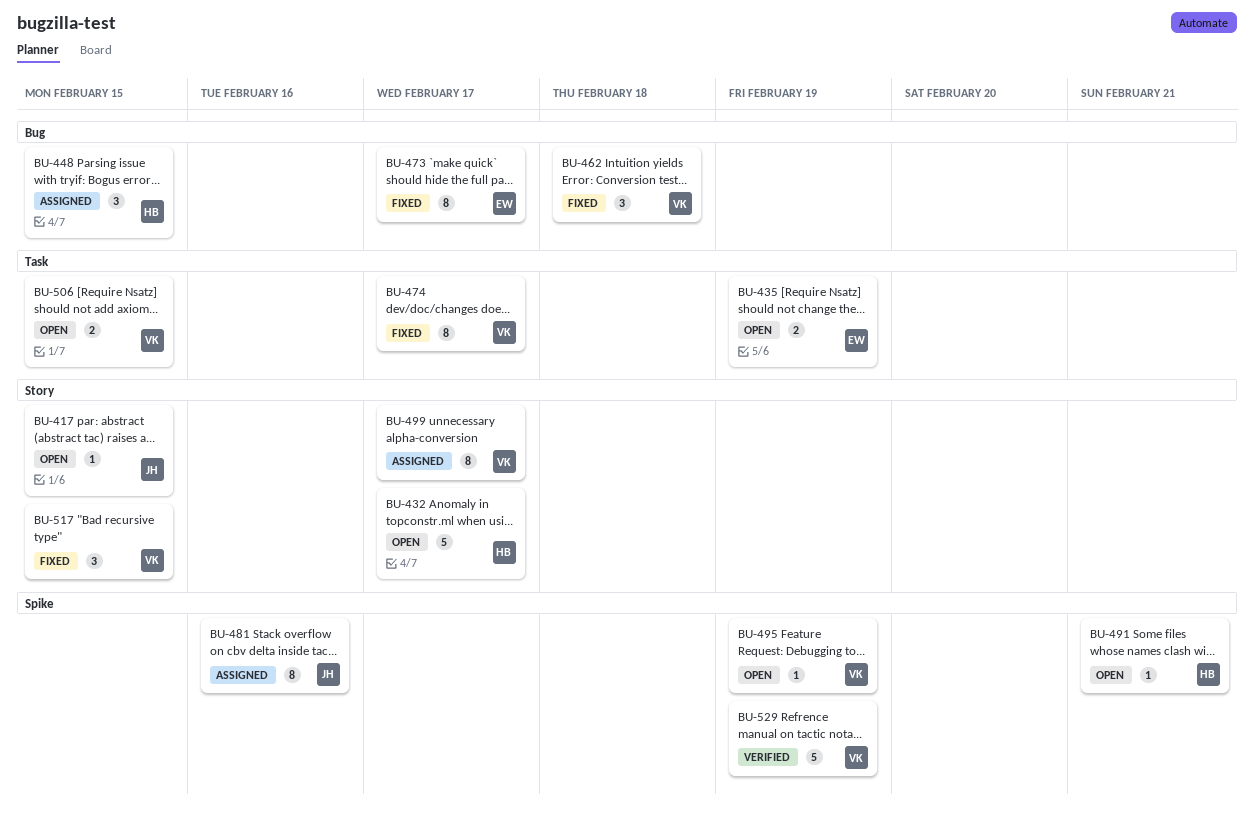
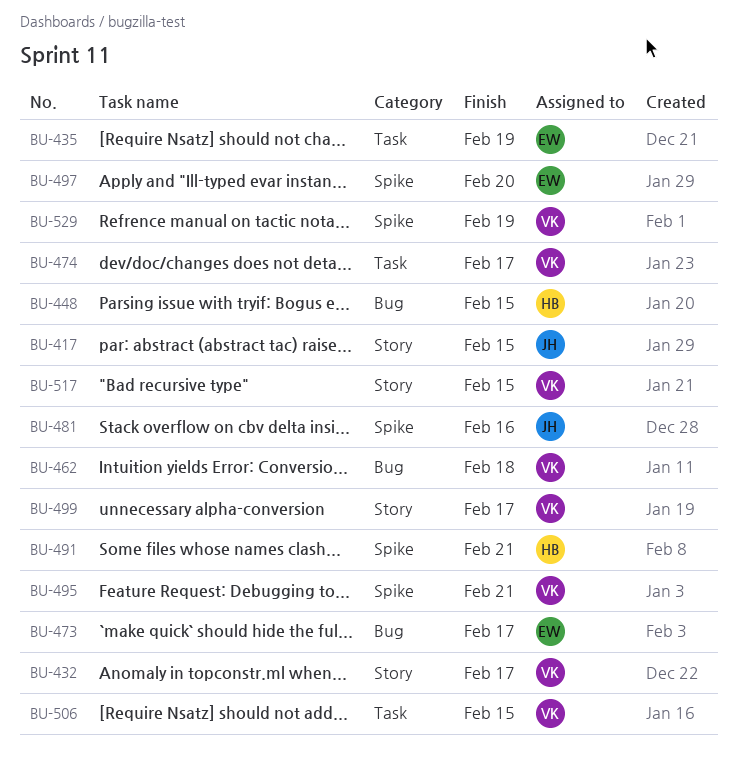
BU-432, owner: HB -> VK
BU-495, due: Feb 19 -> Feb 21
BU-497: none -> present

